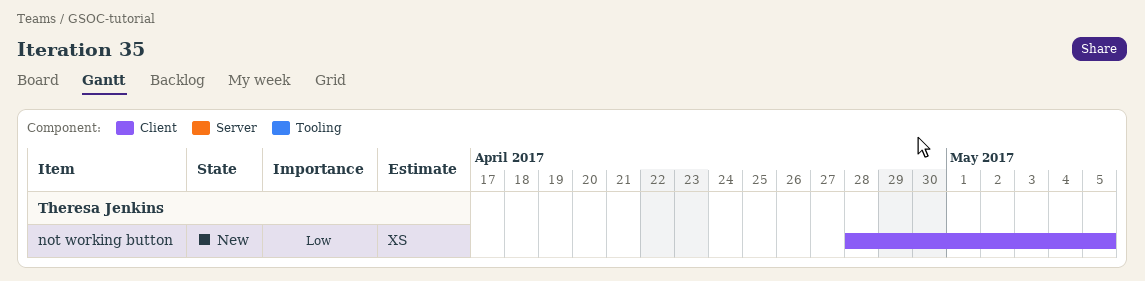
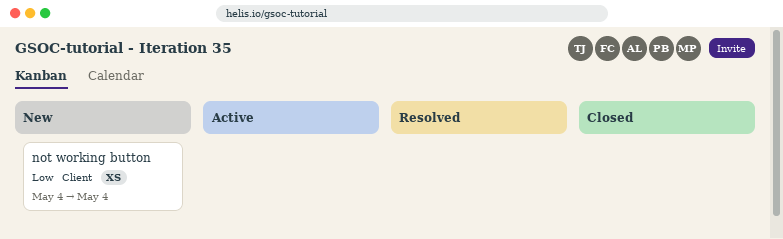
not working button, start: Apr 28 -> May 4
not working button, due: May 5 -> May 4

